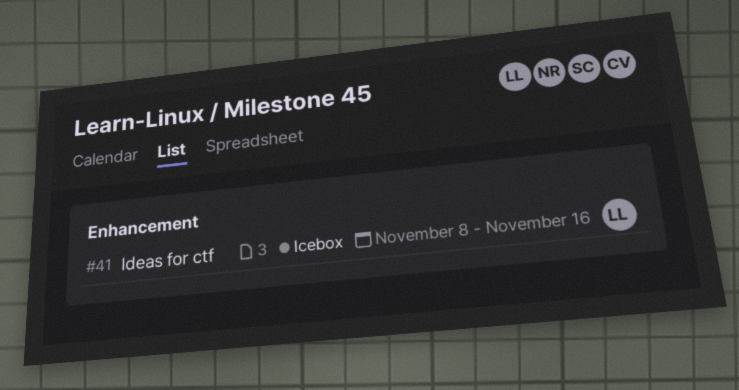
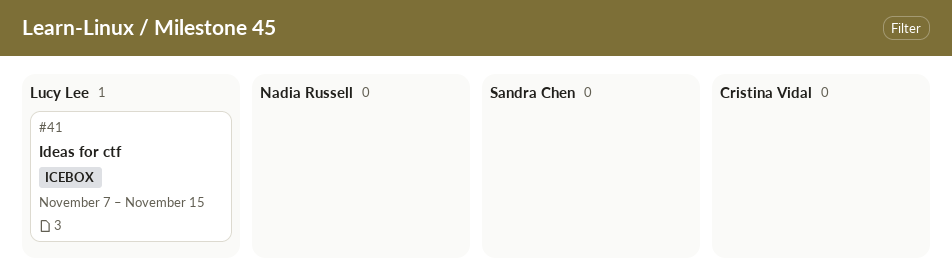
#41, start: Nov 8 -> Nov 7
#41, due: Nov 16 -> Nov 15

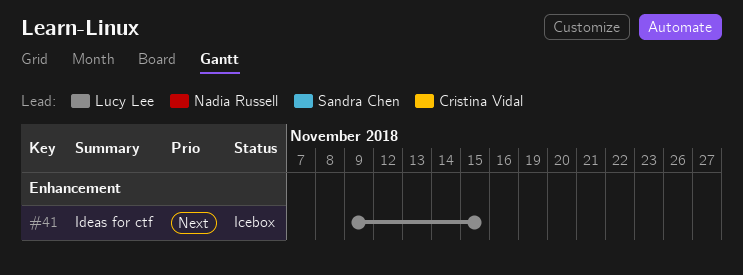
#41, start: Nov 7 -> Nov 9

